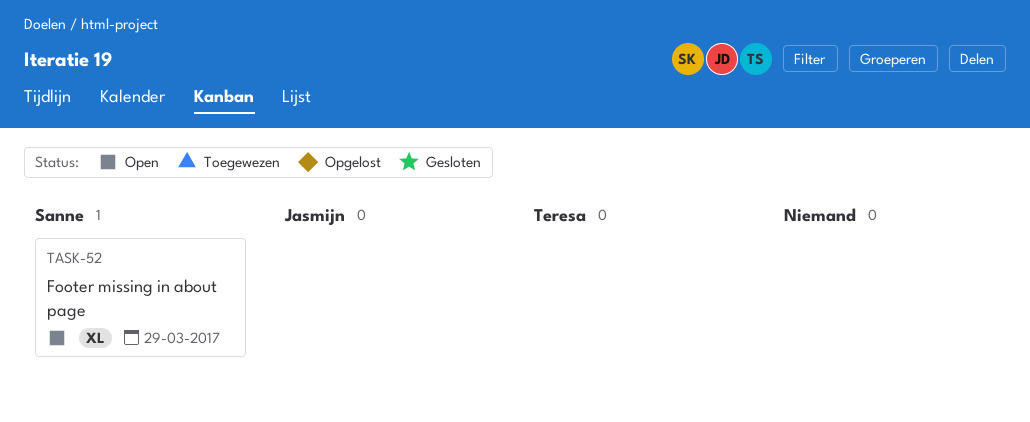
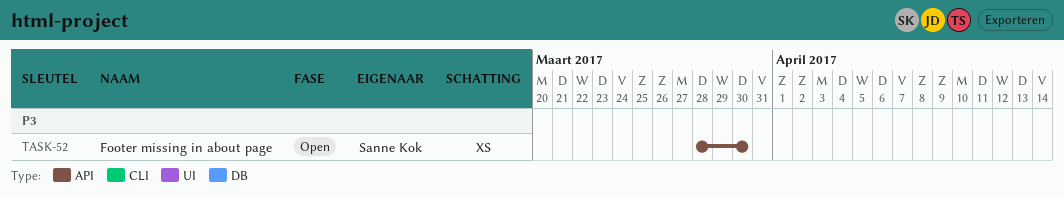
TASK-52, estimate: XL -> XS
TASK-52, due: Mar 29 -> Mar 30

